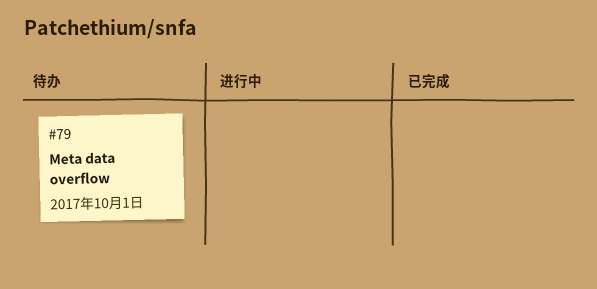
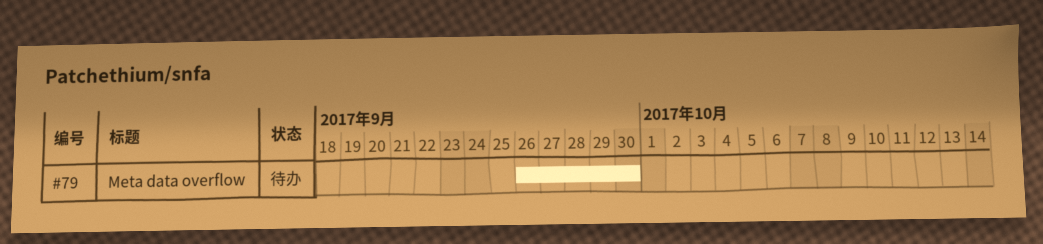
#79, due: Oct 1 -> Sep 30

